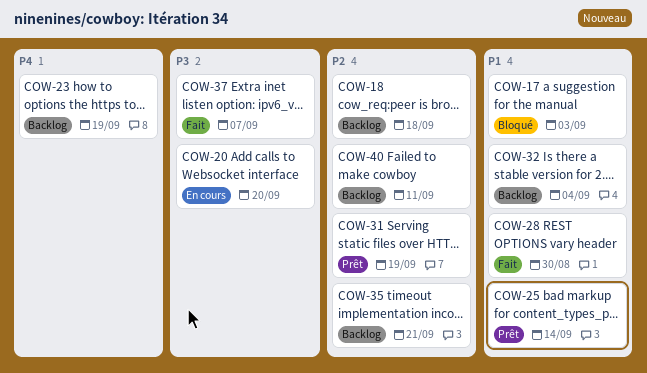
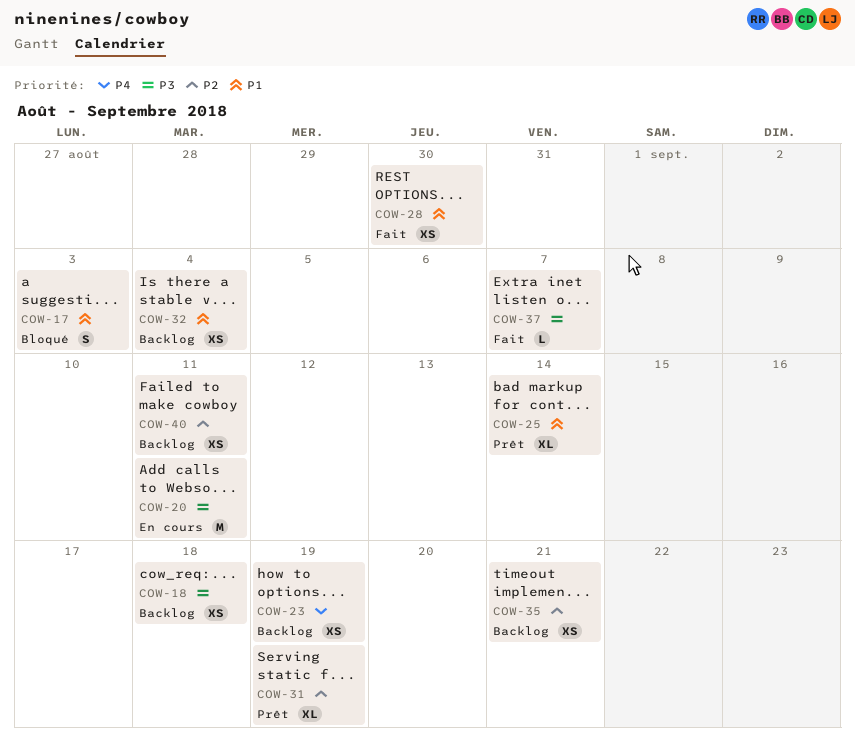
COW-18, priority: P2 -> P3
COW-20, due: Sep 20 -> Sep 11

